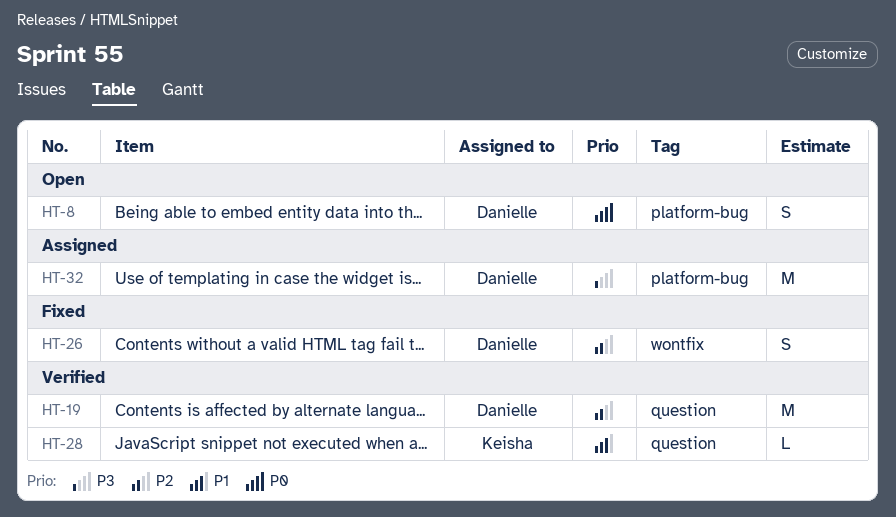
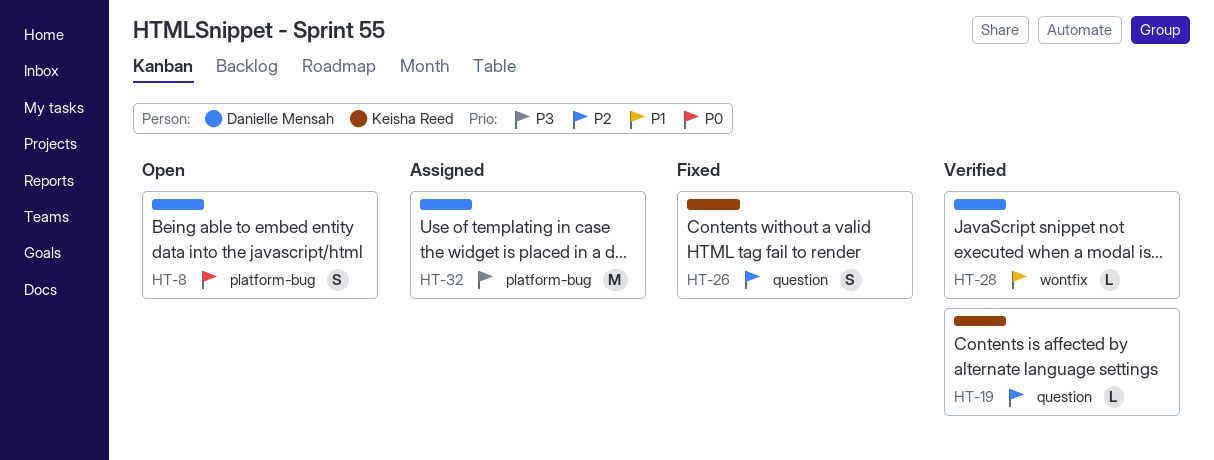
HT-19, owner: Danielle Mensah -> Keisha Reed
HT-19, estimate: M -> L
HT-26, owner: Danielle Mensah -> Keisha Reed
HT-26, label: wontfix -> question
HT-28, owner: Keisha Reed -> Danielle Mensah
HT-28, label: question -> wontfix

